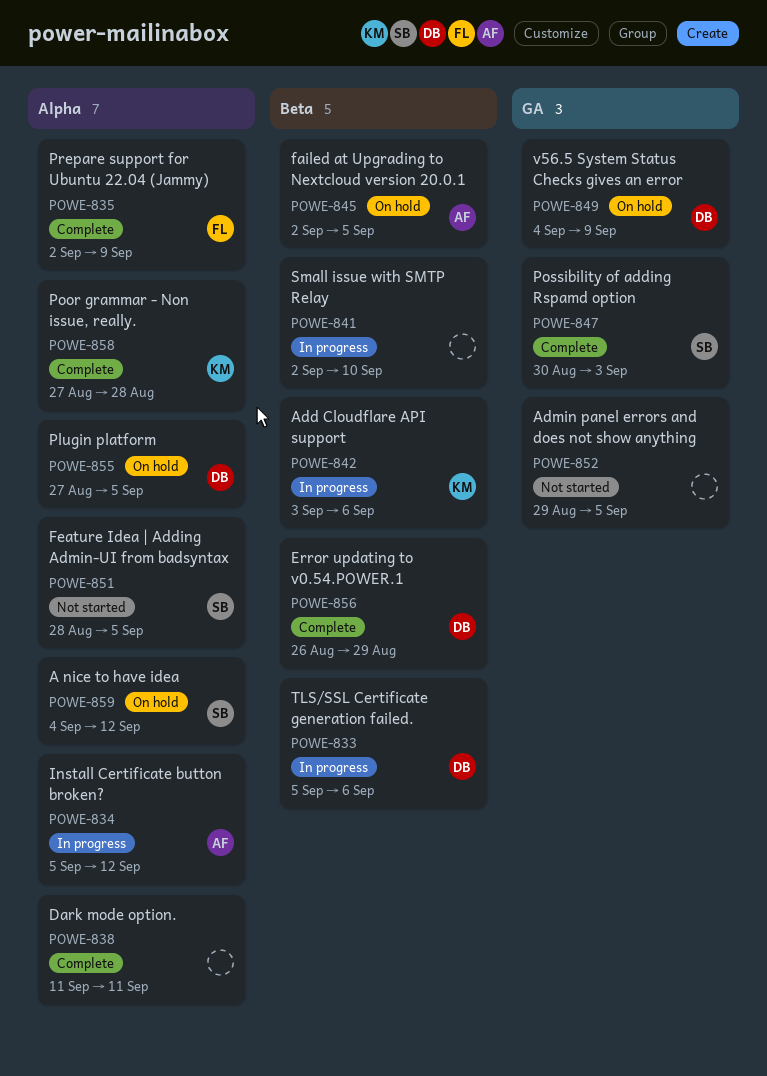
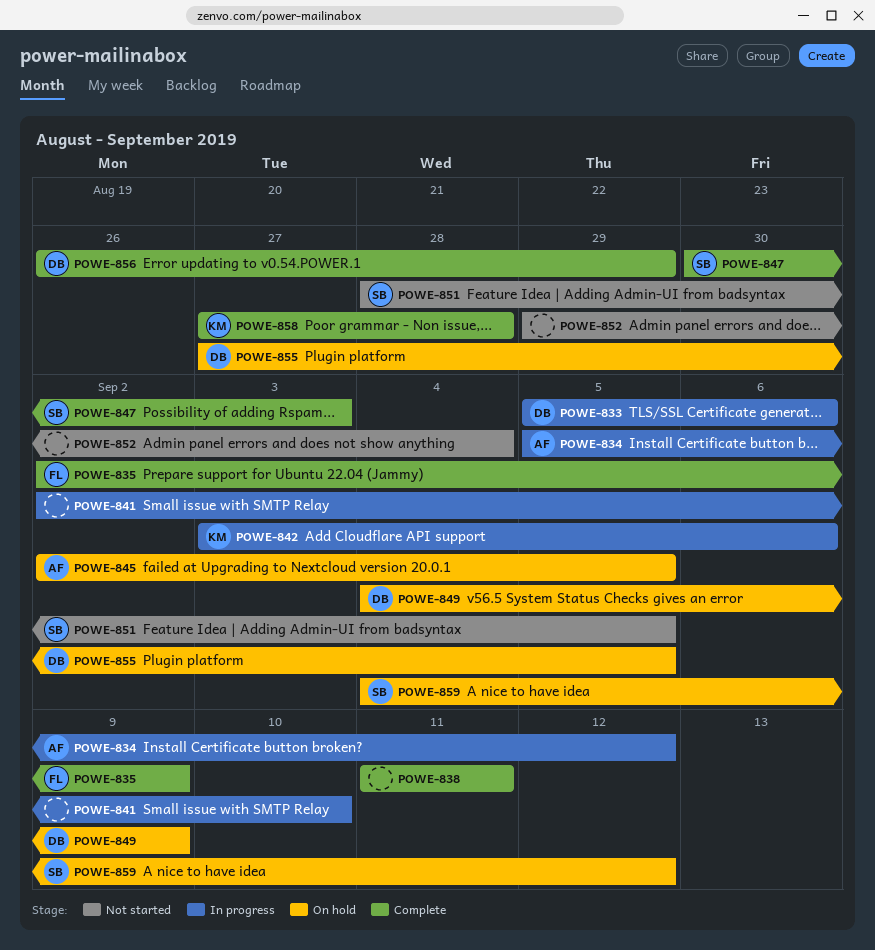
POWE-852, due: Sep 5 -> Sep 4

